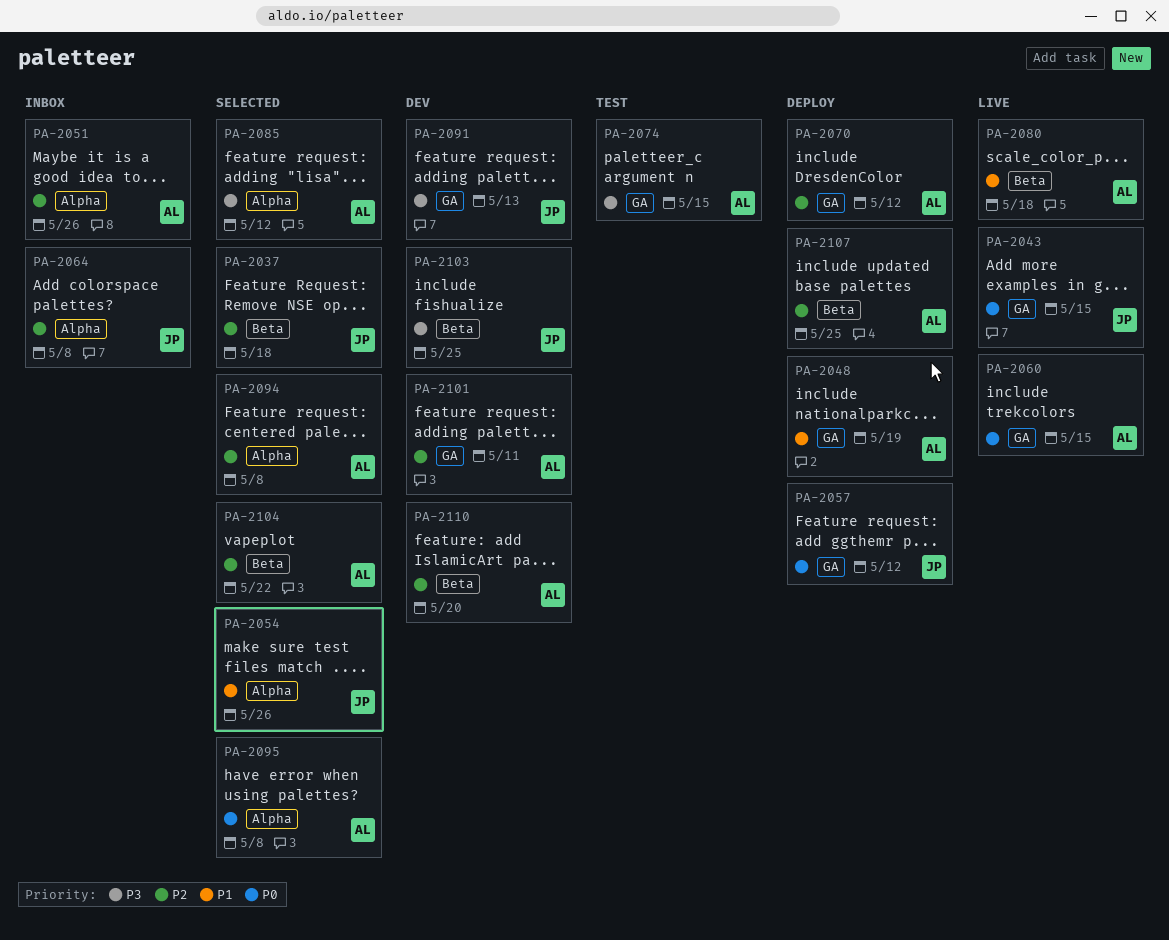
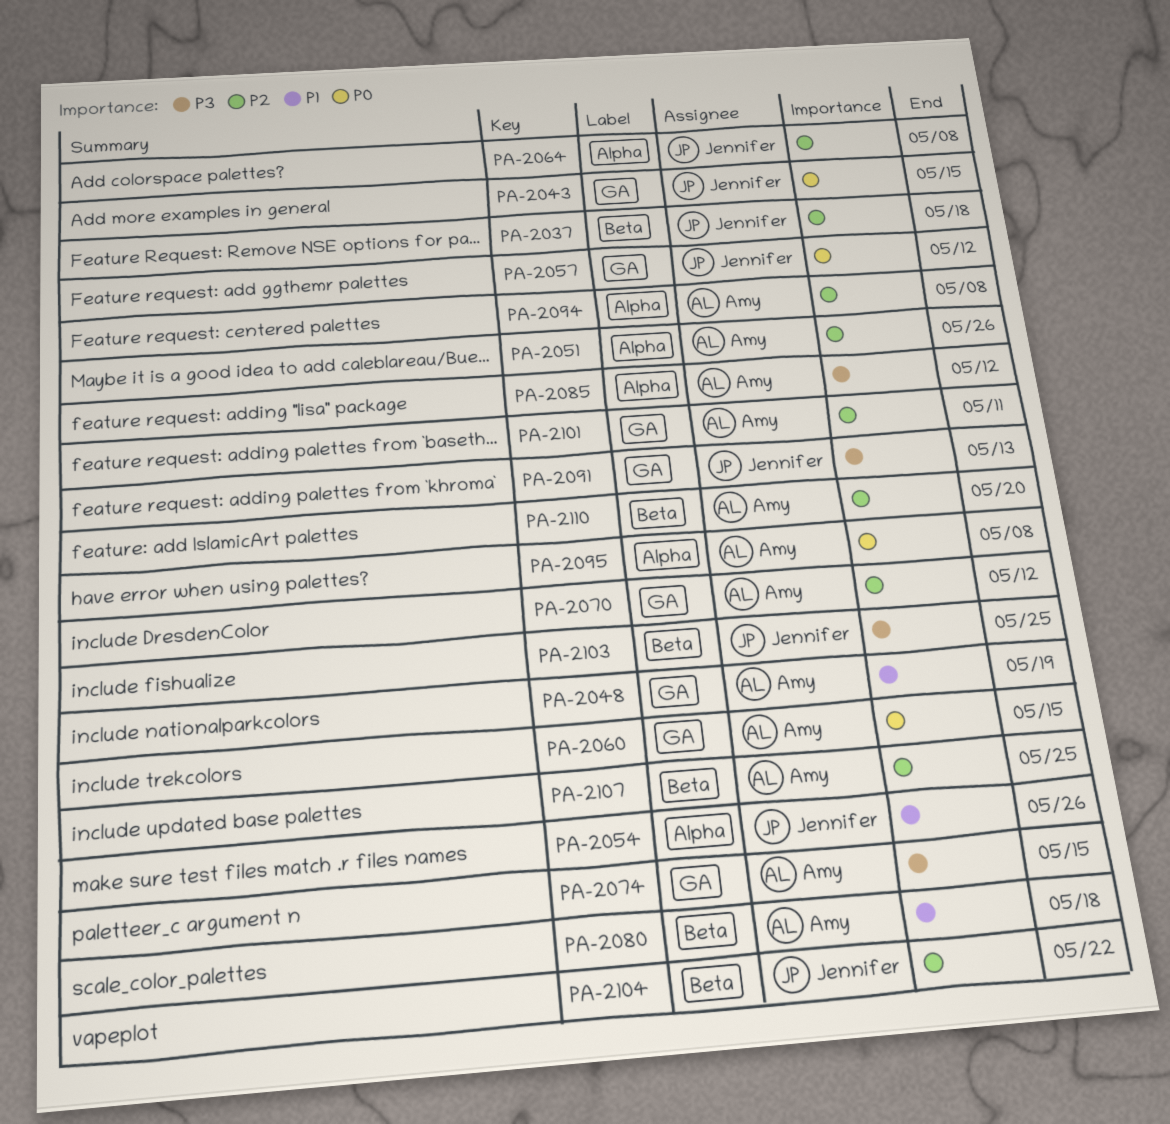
PA-2104, owner: Amy -> Jennifer

